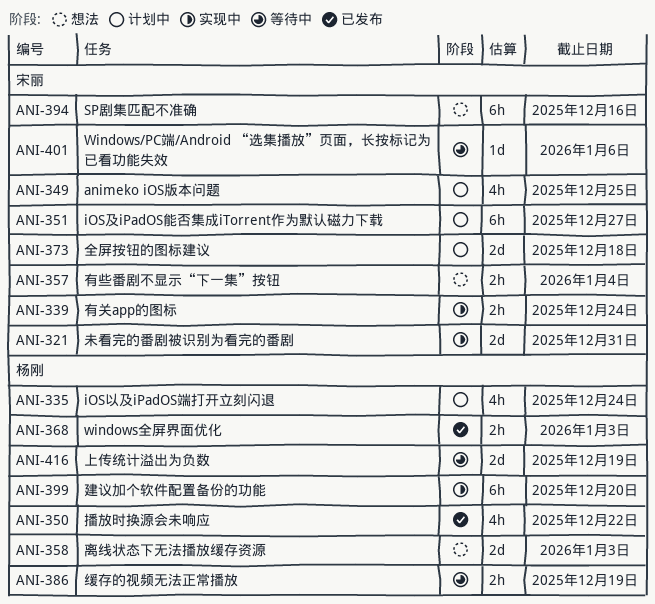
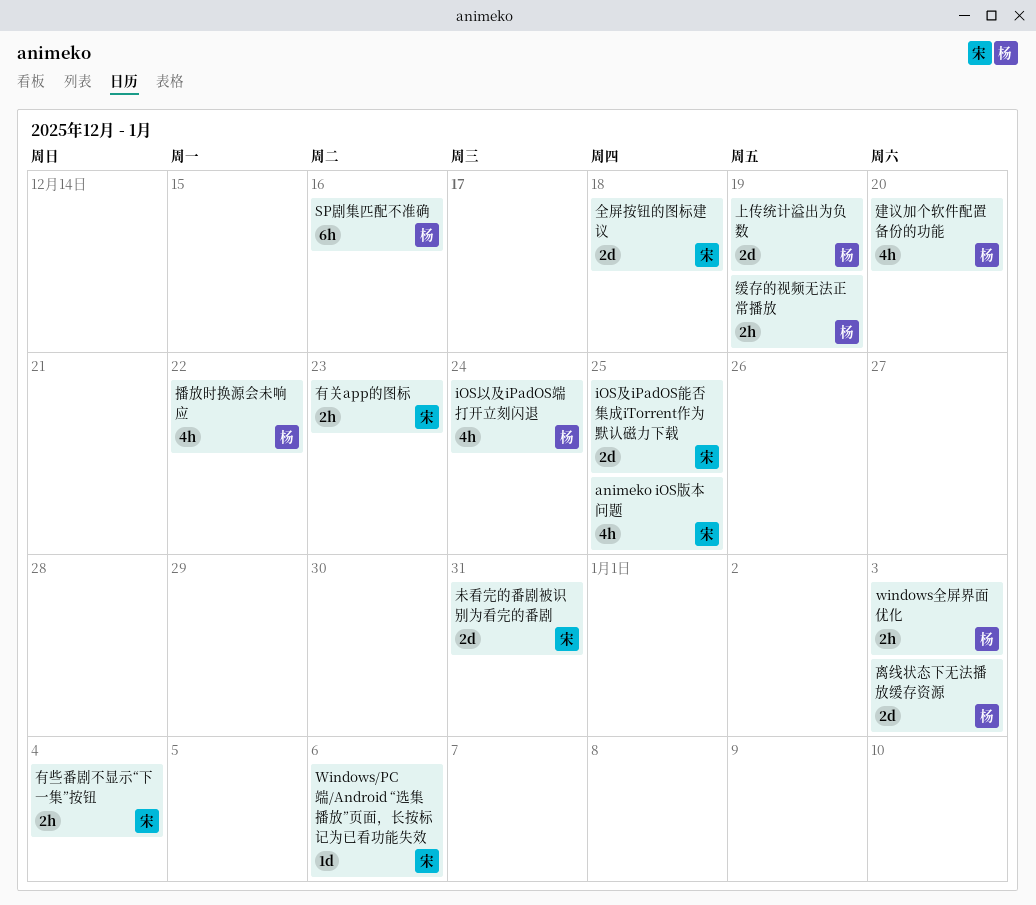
iOS及iPadOS能否集成iTorrent作为默认磁力下载, estimate: 6h -> 2d
iOS及iPadOS能否集成iTorrent作为默认磁力下载, due: Dec 27 -> Dec 25
SP剧集匹配不准确, owner: 宋丽 -> 杨刚
建议加个软件配置备份的功能, estimate: 6h -> 4h
有关app的图标, due: Dec 24 -> Dec 23

